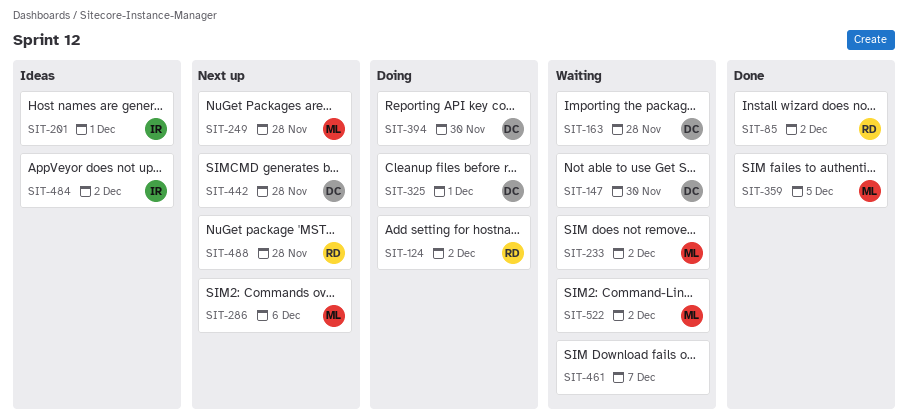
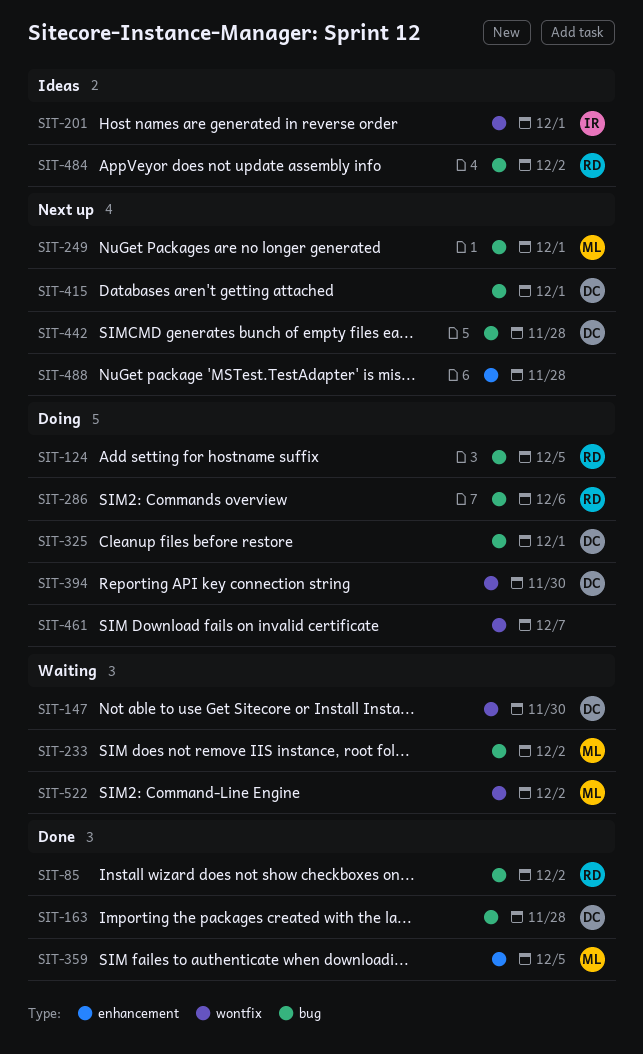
SIT-124, due: Dec 2 -> Dec 5
SIT-163, status: Waiting -> Done
SIT-249, due: Nov 28 -> Dec 1
SIT-286, status: Next up -> Doing
SIT-286, owner: ML -> RD
SIT-415: none -> present
SIT-461, status: Waiting -> Doing
SIT-484, owner: IR -> RD
SIT-488, owner: RD -> none

